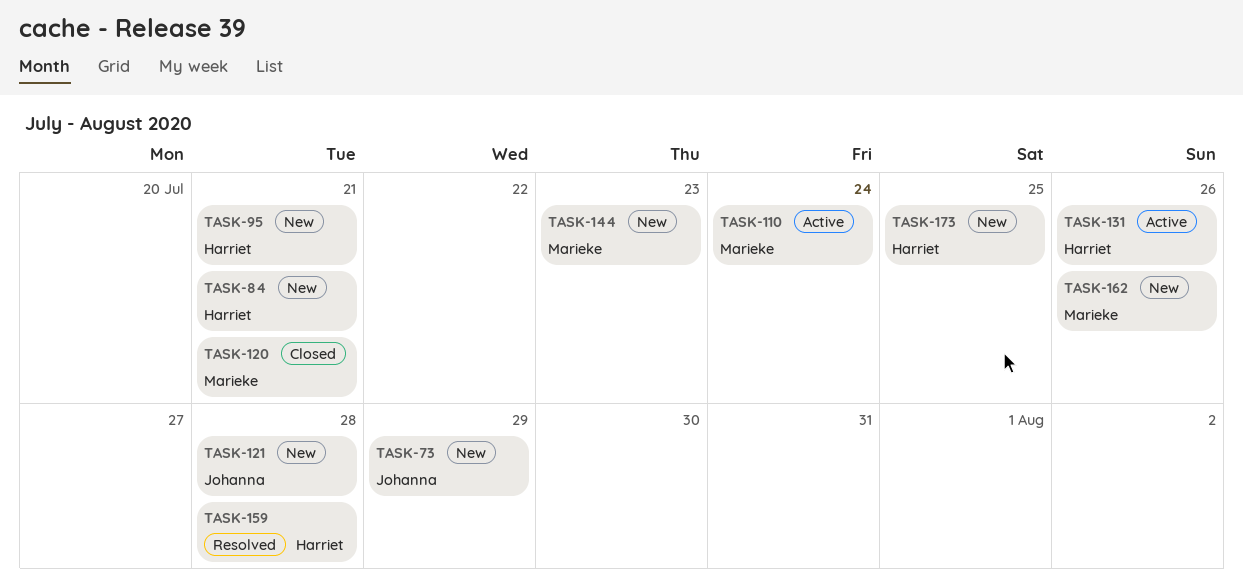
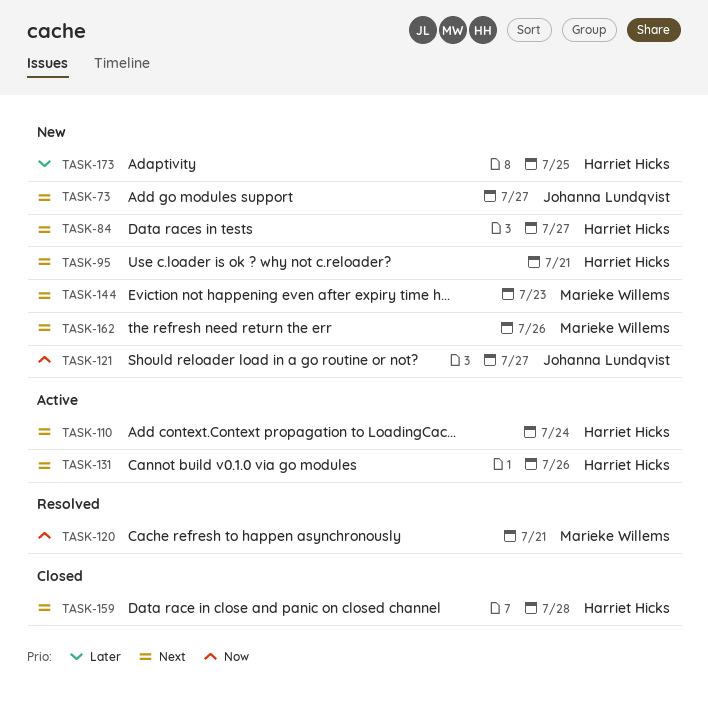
TASK-73, due: Jul 29 -> Jul 27
TASK-84, due: Jul 21 -> Jul 27
TASK-110, owner: Marieke Willems -> Harriet Hicks
TASK-120, status: Closed -> Resolved
TASK-121, due: Jul 28 -> Jul 27
TASK-159, status: Resolved -> Closed

